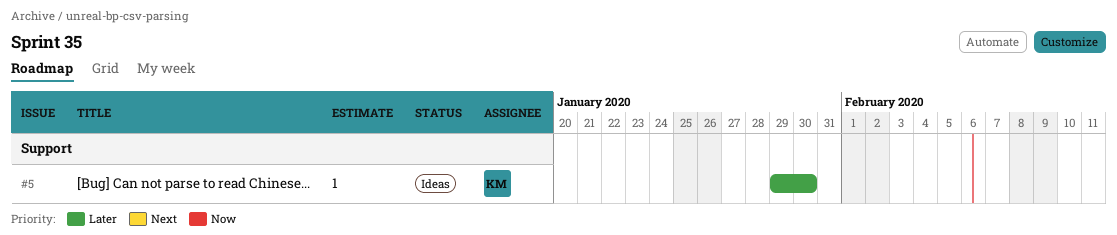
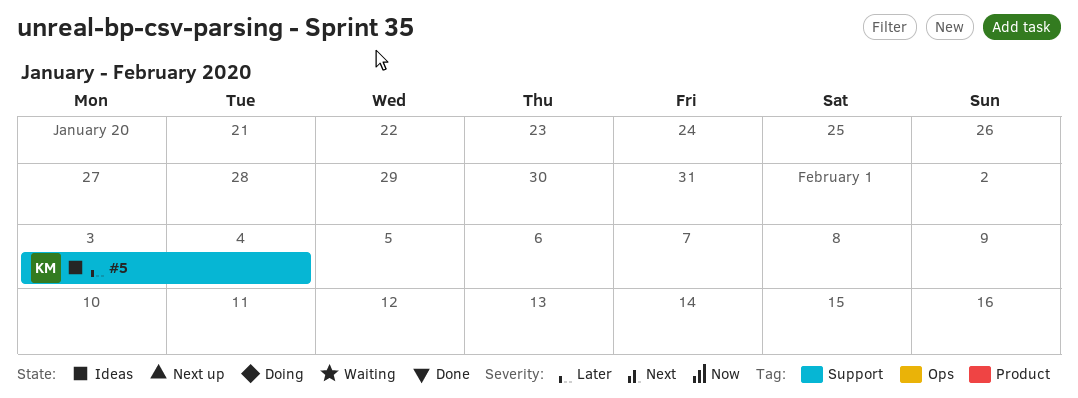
#5, start: Jan 29 -> Feb 3
#5, due: Jan 30 -> Feb 4

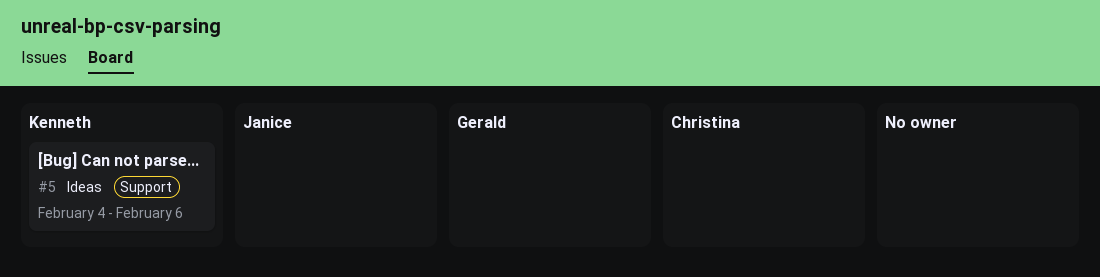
#5, start: Feb 3 -> Feb 4
#5, due: Feb 4 -> Feb 6

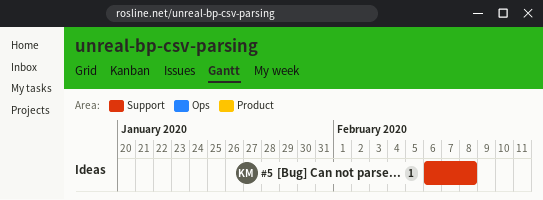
#5, start: Feb 4 -> Feb 6
#5, due: Feb 6 -> Feb 8

